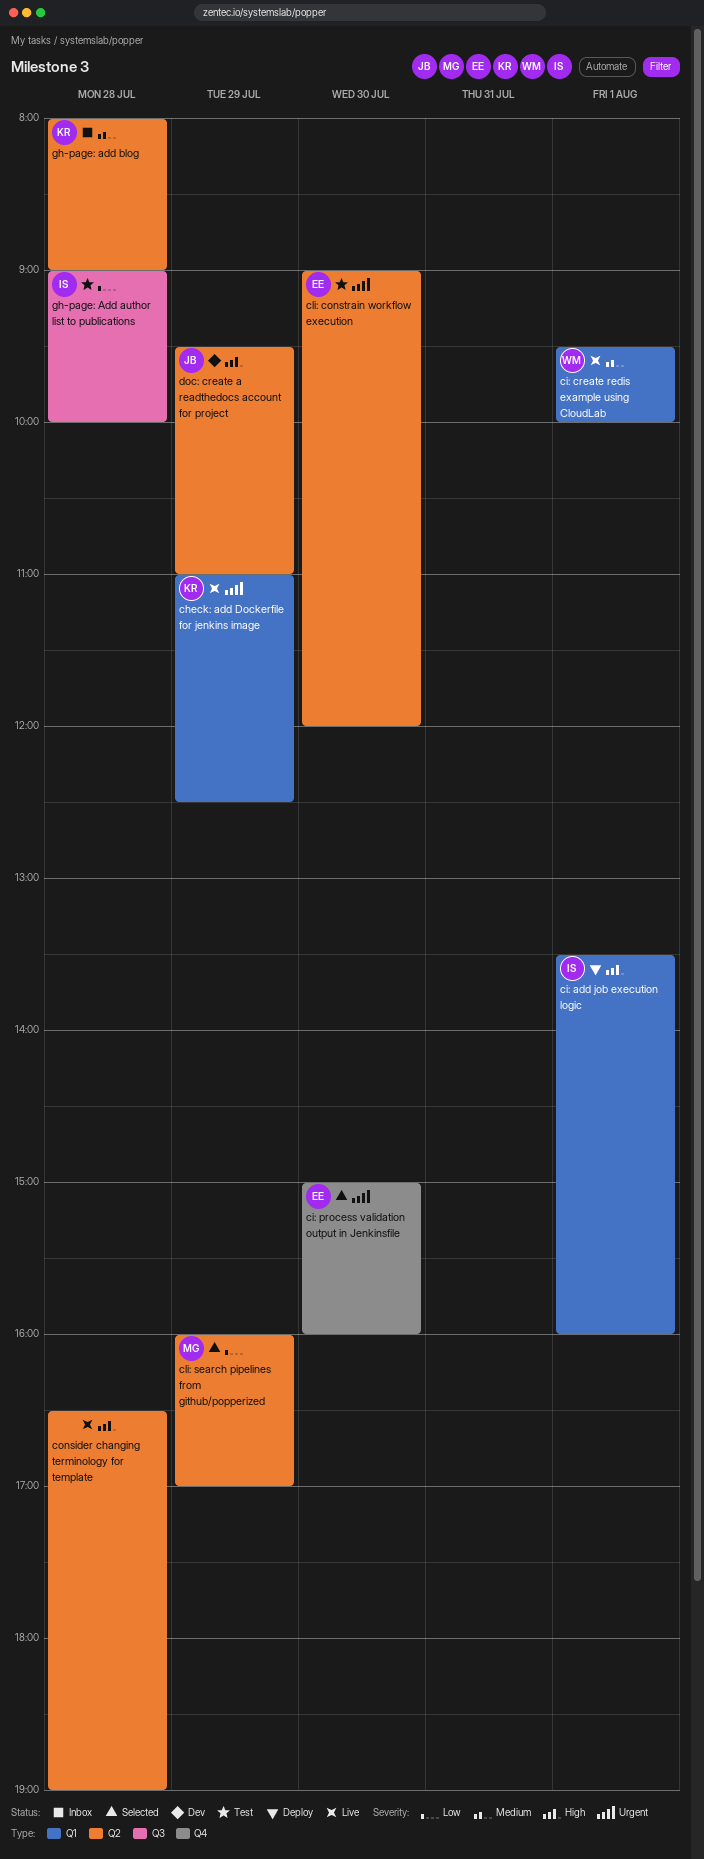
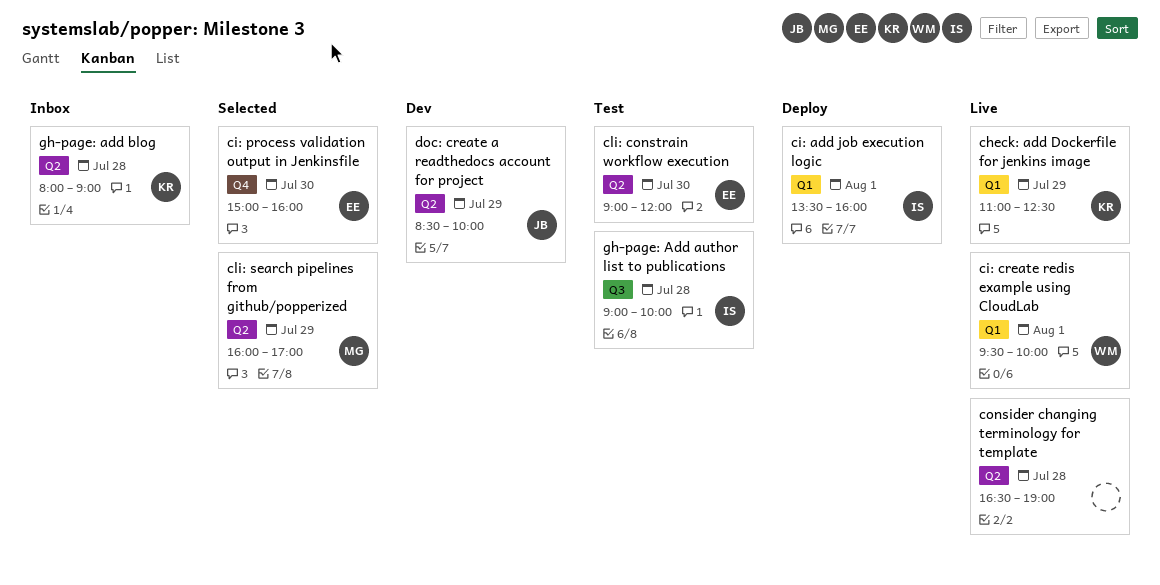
doc: create a readthedocs account for project, begins: 09:30 -> 08:30
doc: create a readthedocs account for project, ends: 11:00 -> 10:00

